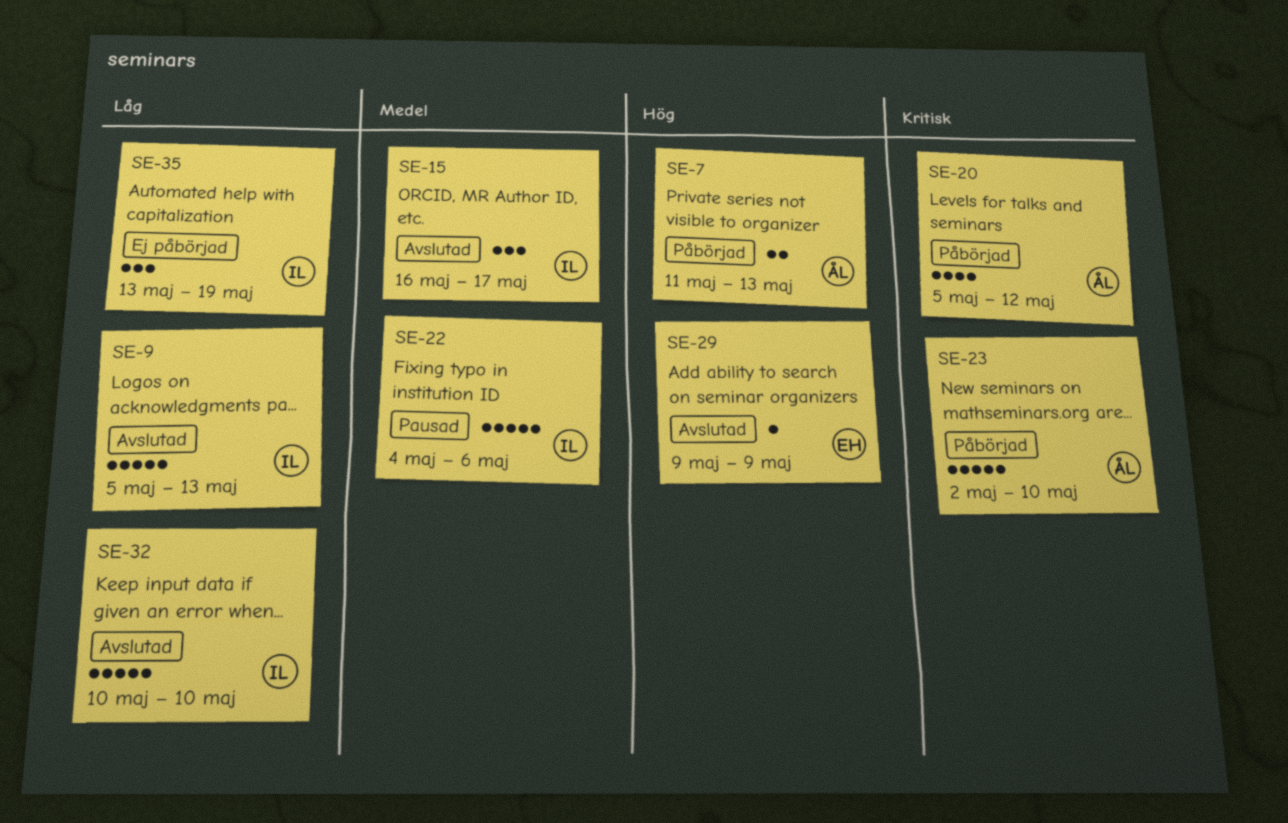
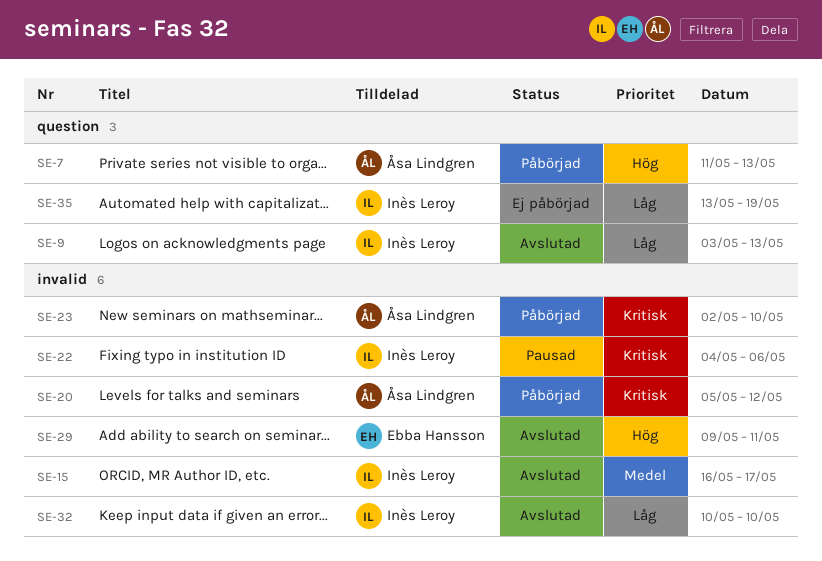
SE-9, start: May 5 -> May 3
SE-22, priority: Medel -> Kritisk
SE-29, due: May 9 -> May 11

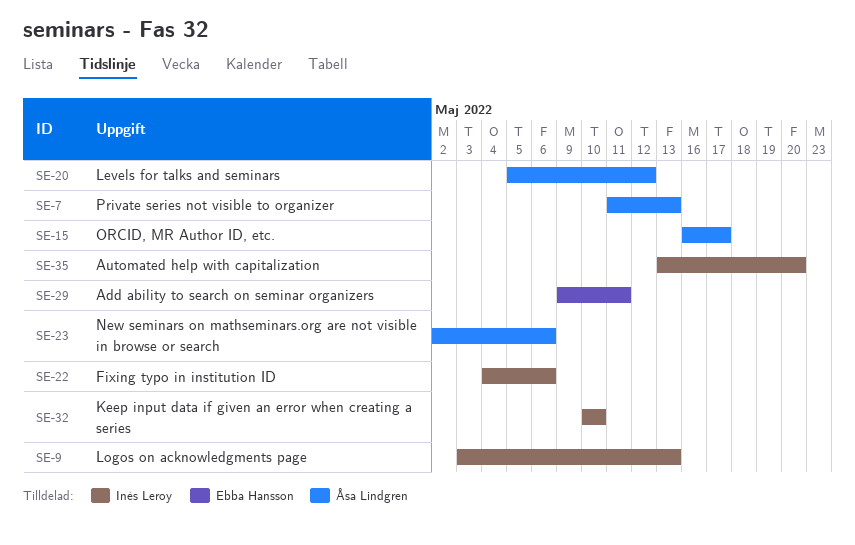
SE-15, owner: Inès Leroy -> Åsa Lindgren
SE-23, due: May 10 -> May 6
SE-35, due: May 19 -> May 20

